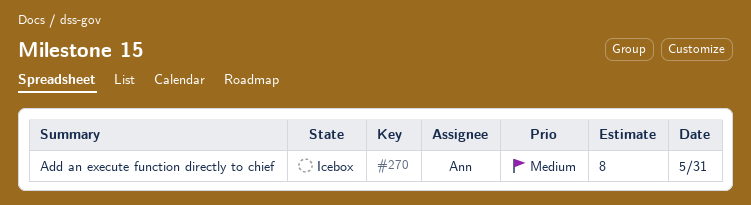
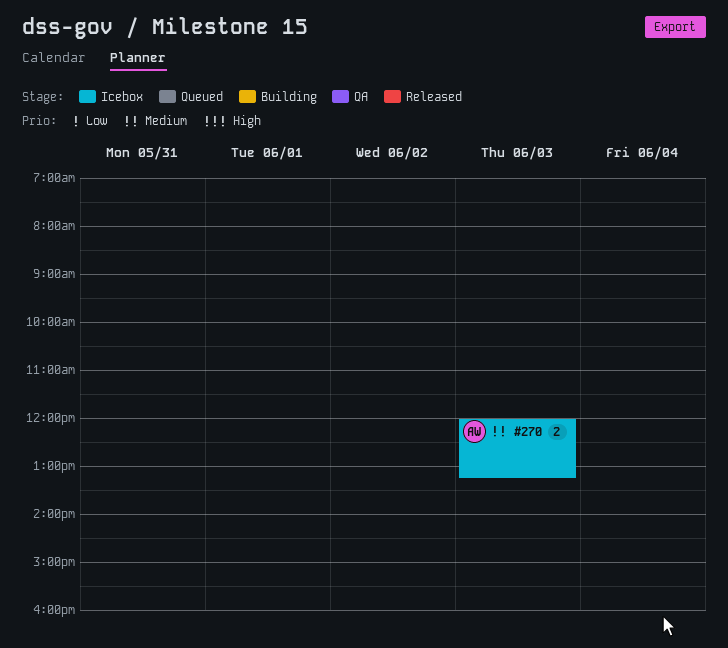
#270, estimate: 8 -> 2
#270, day: May 31 -> Jun 3

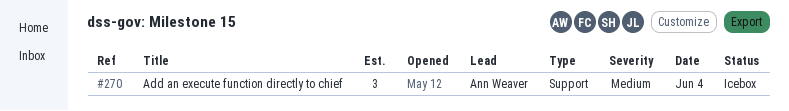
#270, estimate: 2 -> 3
#270, day: Jun 3 -> Jun 4

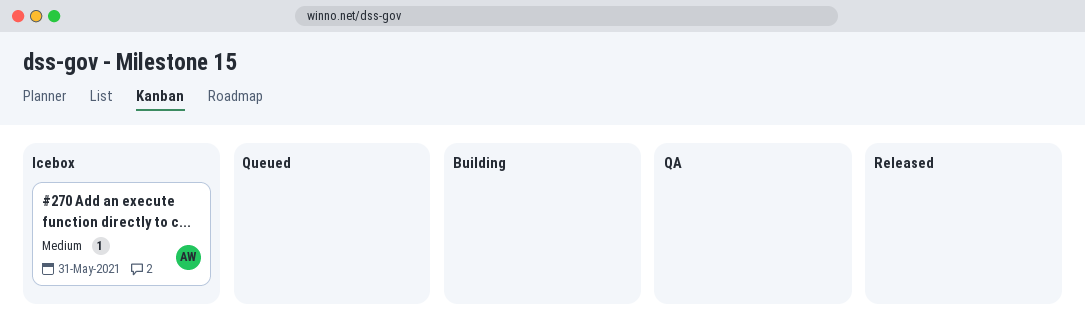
#270, estimate: 3 -> 1
#270, day: Jun 4 -> May 31

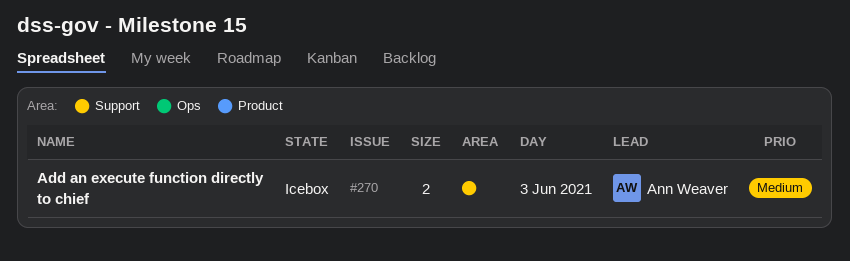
#270, estimate: 1 -> 2
#270, day: May 31 -> Jun 3

